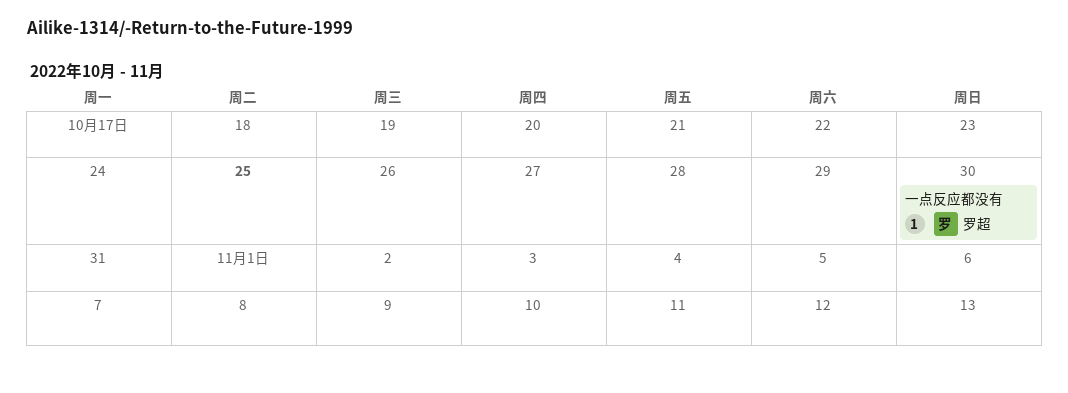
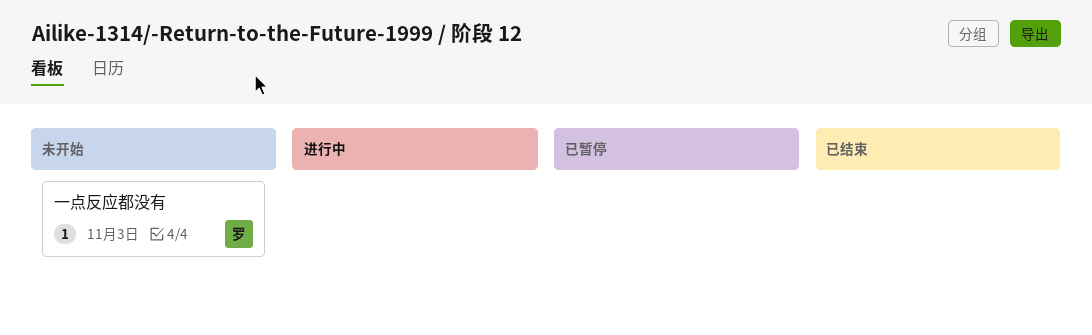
一点反应都没有, due: Oct 30 -> Nov 3

